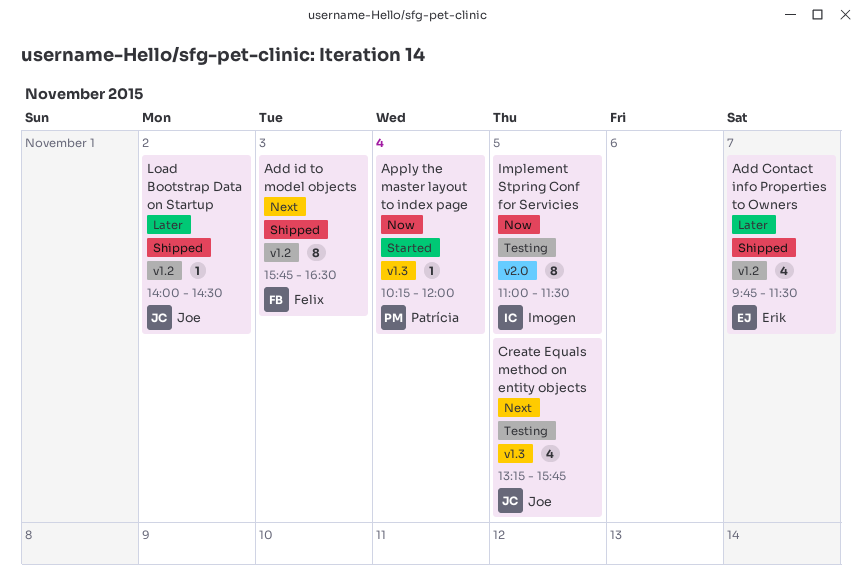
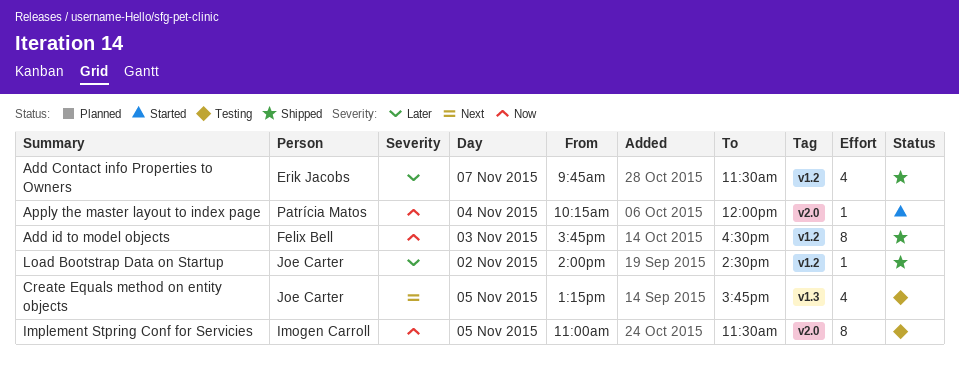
Add id to model objects, priority: Next -> Now
Apply the master layout to index page, label: v1.3 -> v2.0

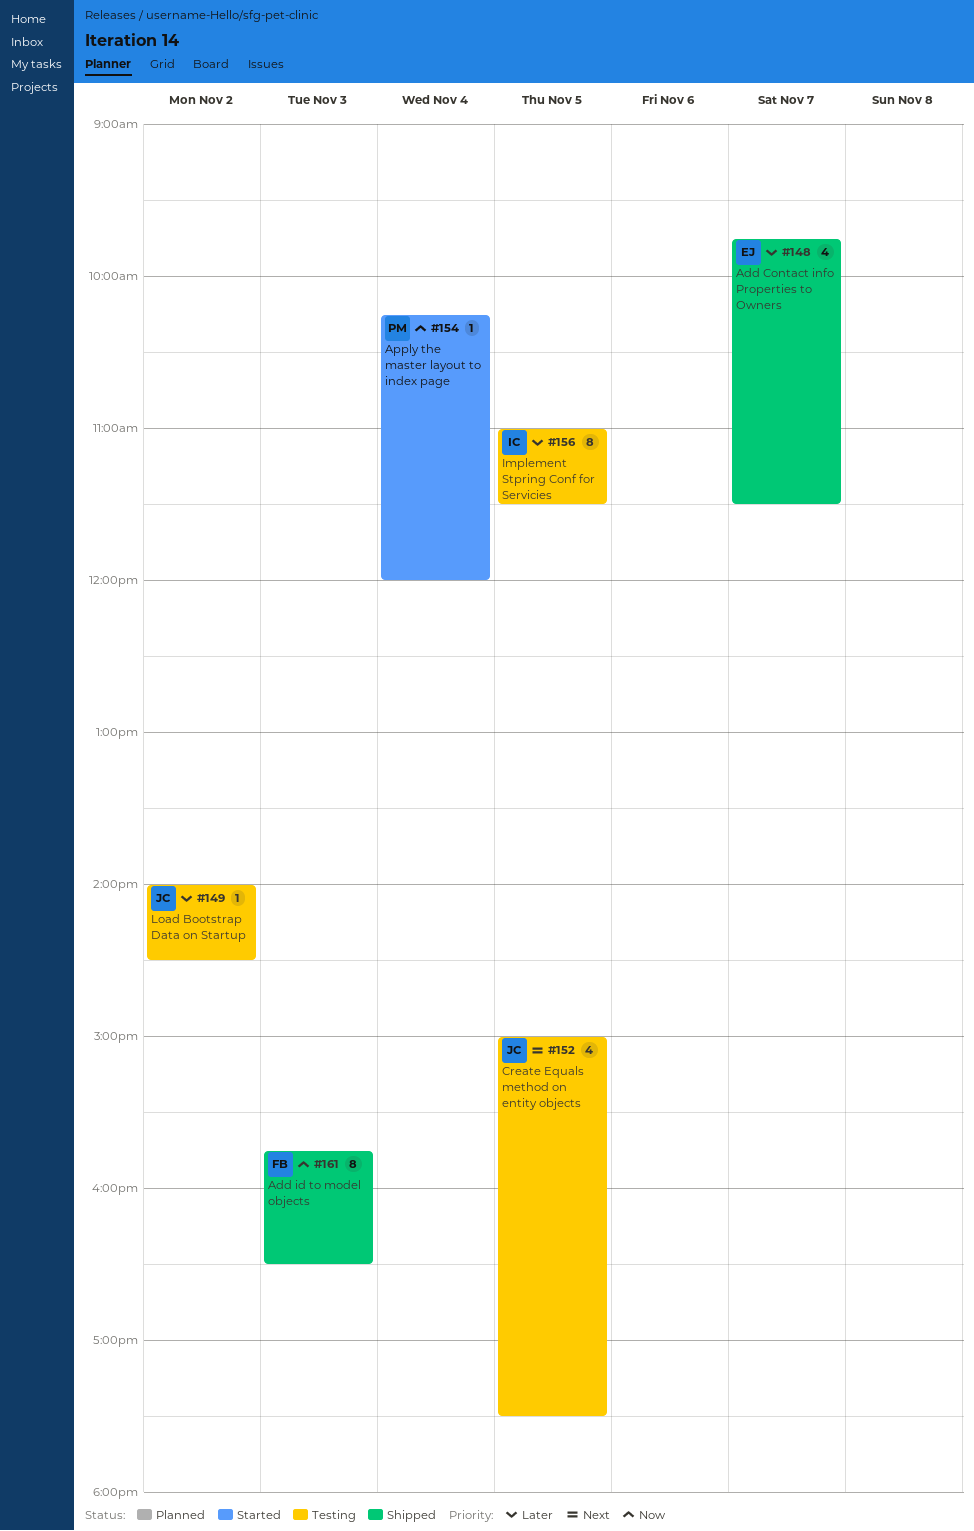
Create Equals method on entity objects, begins: 13:15 -> 15:00
Create Equals method on entity objects, ends: 15:45 -> 17:30
Implement Stpring Conf for Servicies, priority: Now -> Later
Load Bootstrap Data on Startup, status: Shipped -> Testing

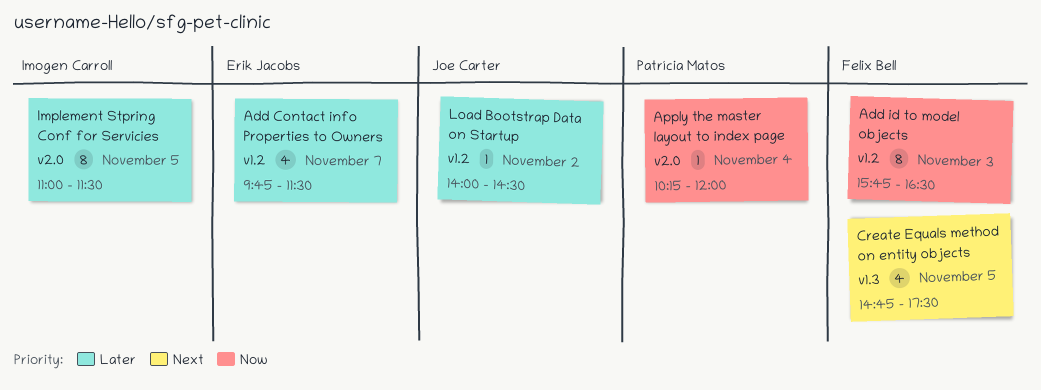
Create Equals method on entity objects, owner: Joe Carter -> Felix Bell
Create Equals method on entity objects, begins: 15:00 -> 14:45

